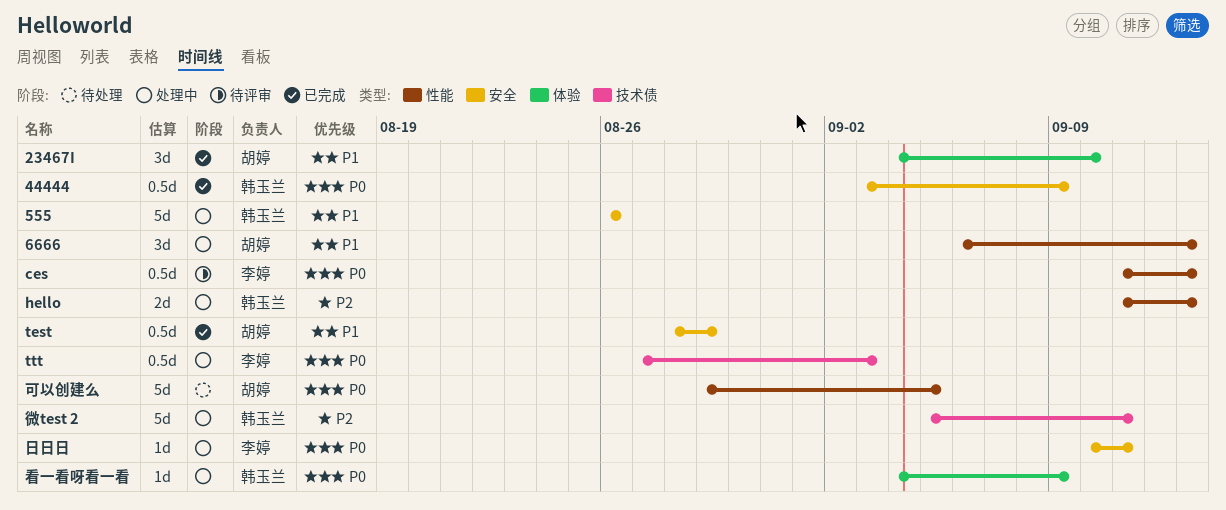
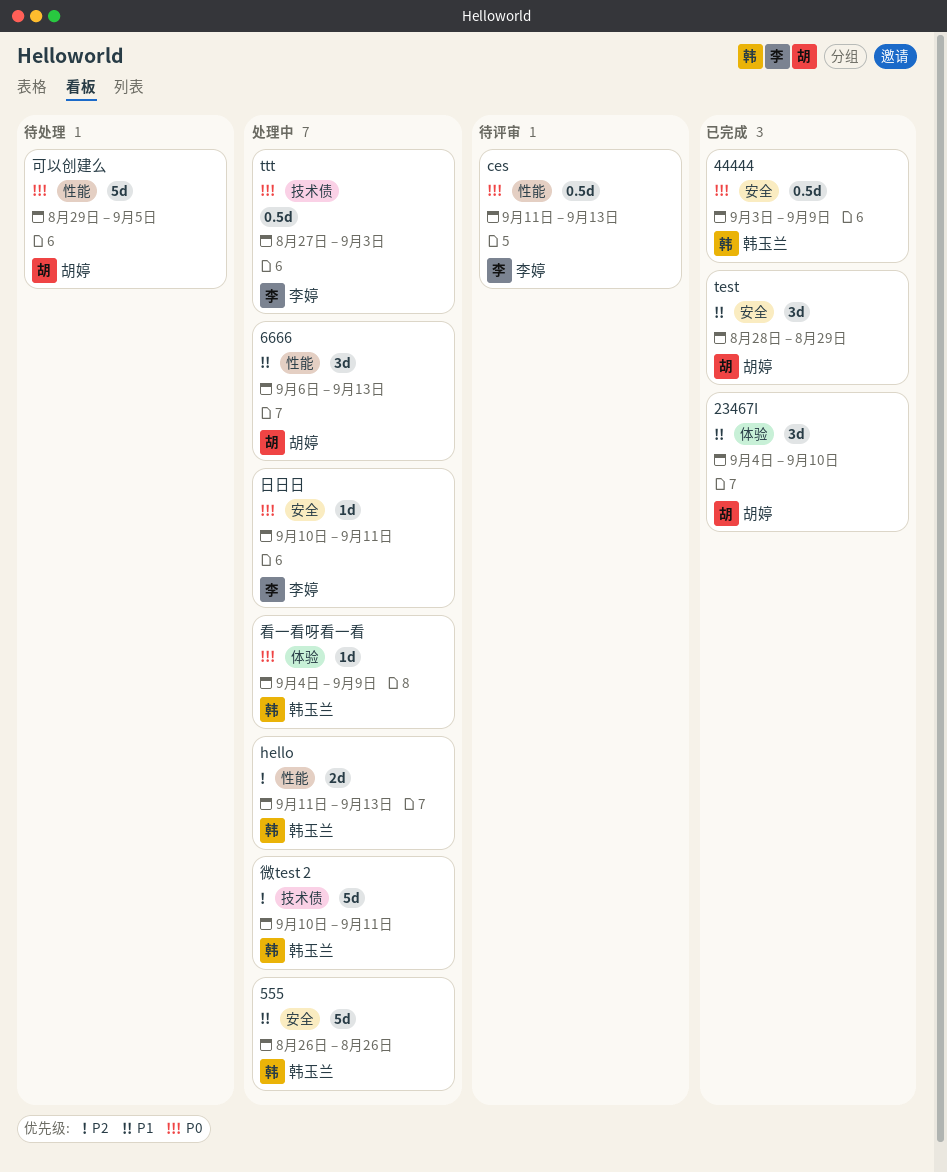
test, estimate: 0.5d -> 3d
微test 2, start: Sep 5 -> Sep 10

